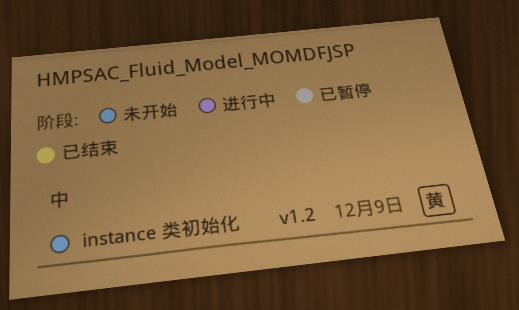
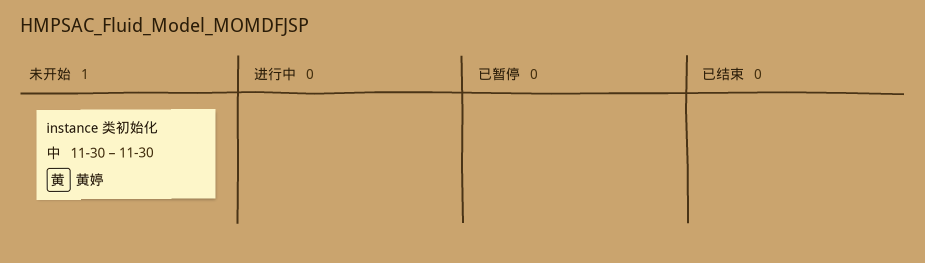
instance 类初始化, due: Dec 9 -> Nov 30

